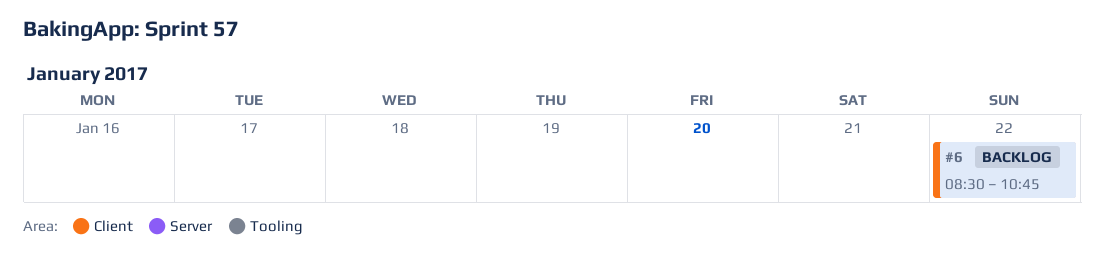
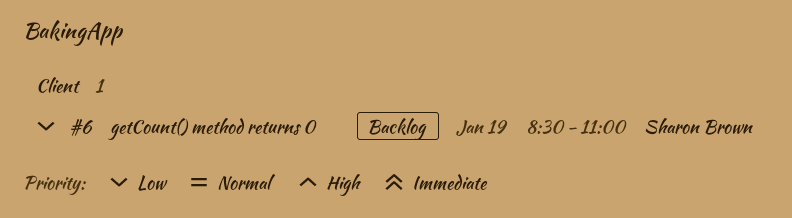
#6, day: Jan 22 -> Jan 19
#6, ends: 10:45 -> 11:00

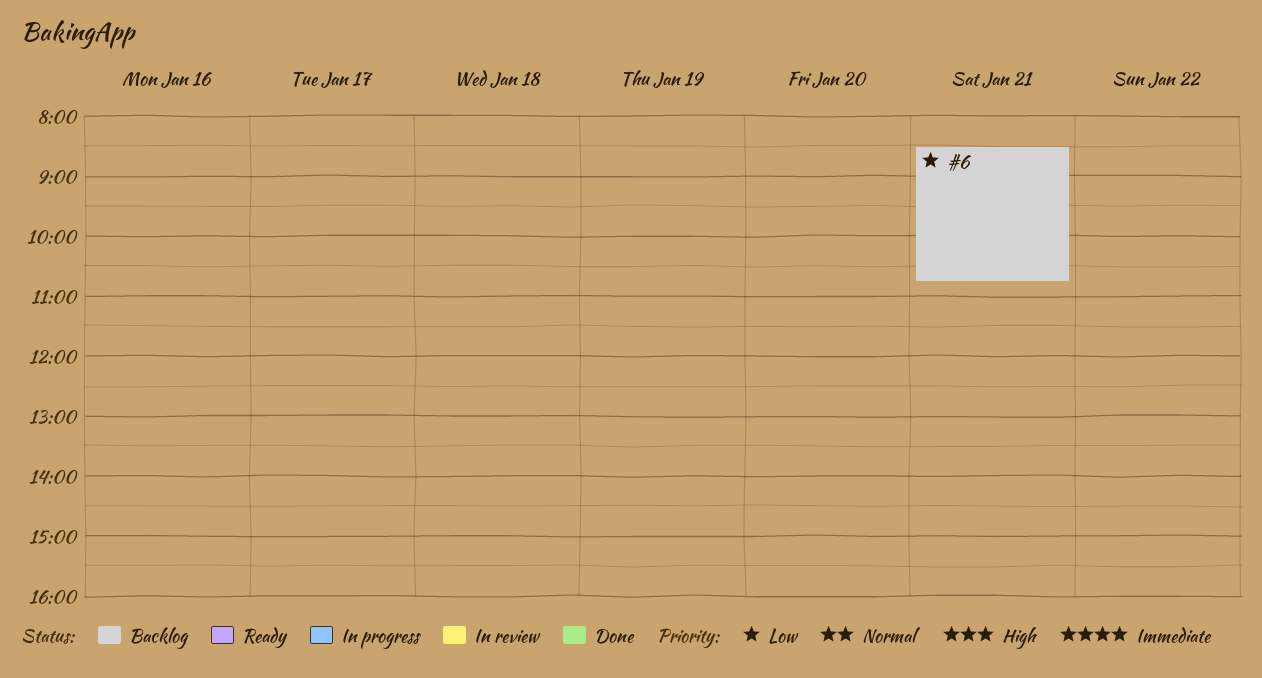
#6, day: Jan 19 -> Jan 21
#6, ends: 11:00 -> 10:45

